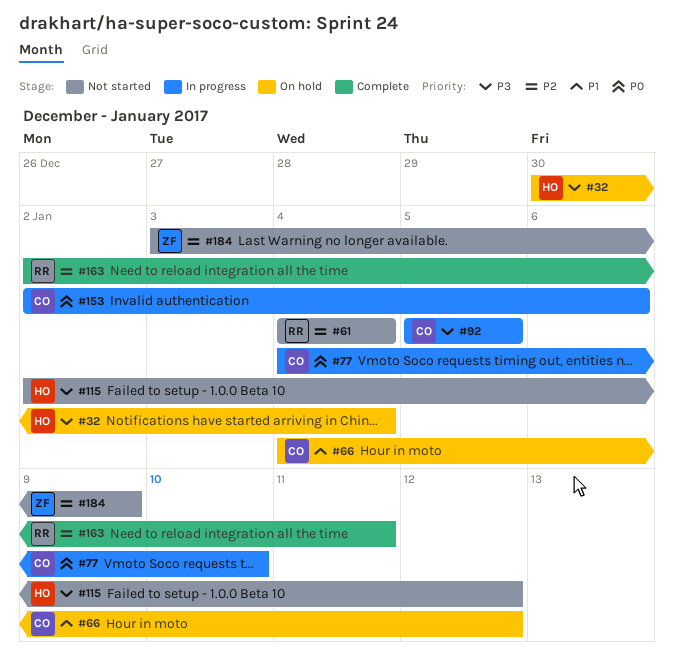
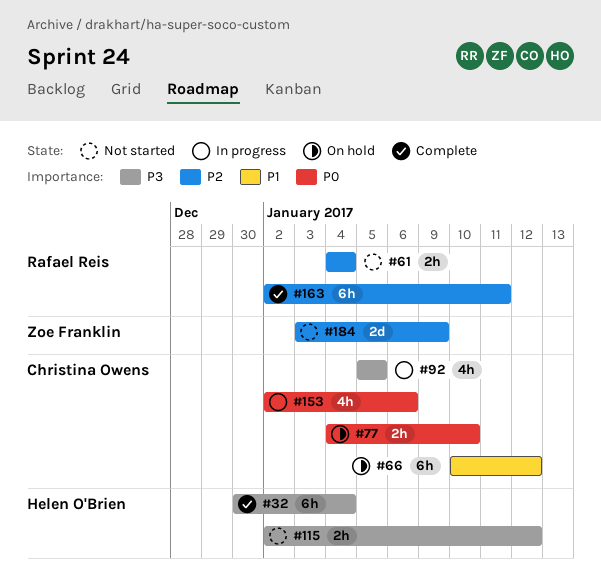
#32, status: On hold -> Complete
#66, start: Jan 4 -> Jan 10
#77, status: In progress -> On hold

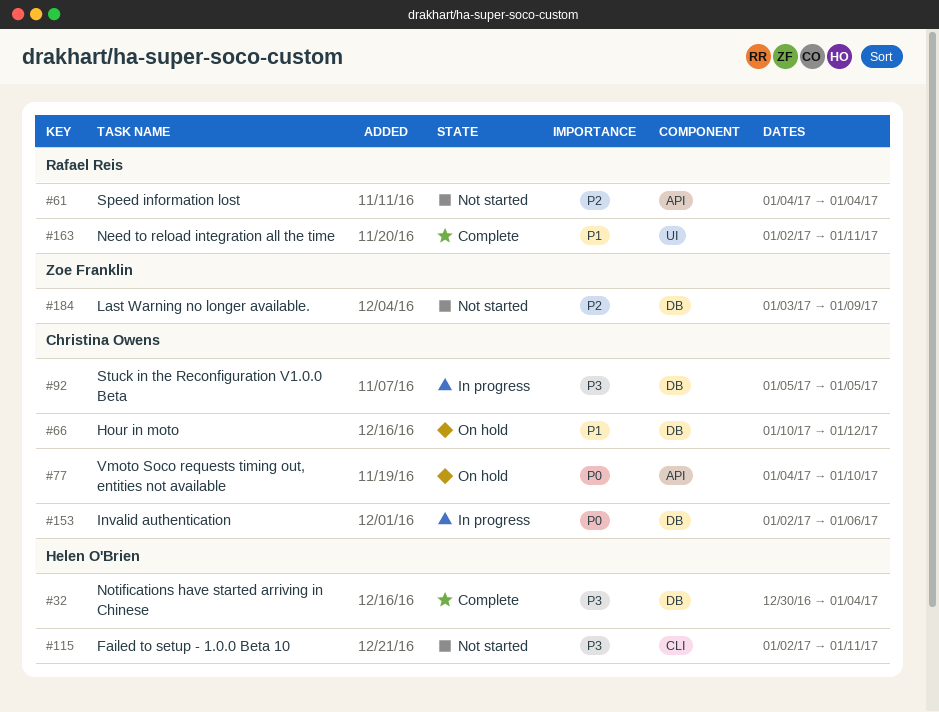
#115, due: Jan 12 -> Jan 11
#163, priority: P2 -> P1

